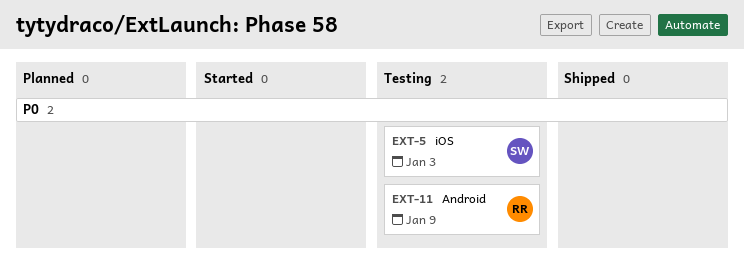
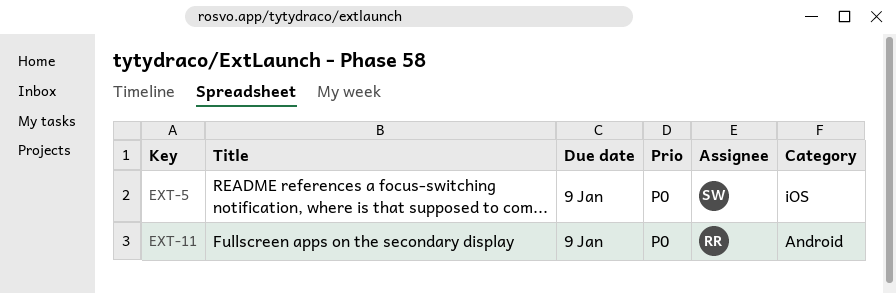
EXT-5, due: Jan 3 -> Jan 9

